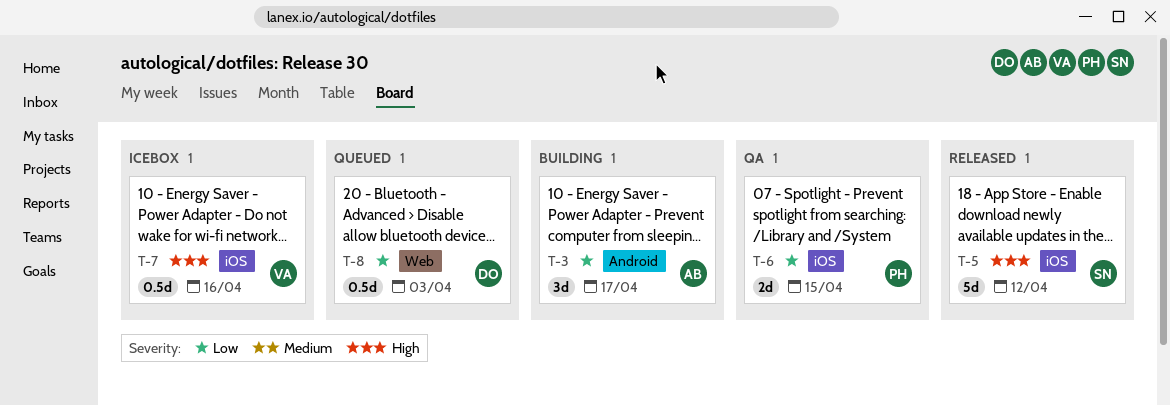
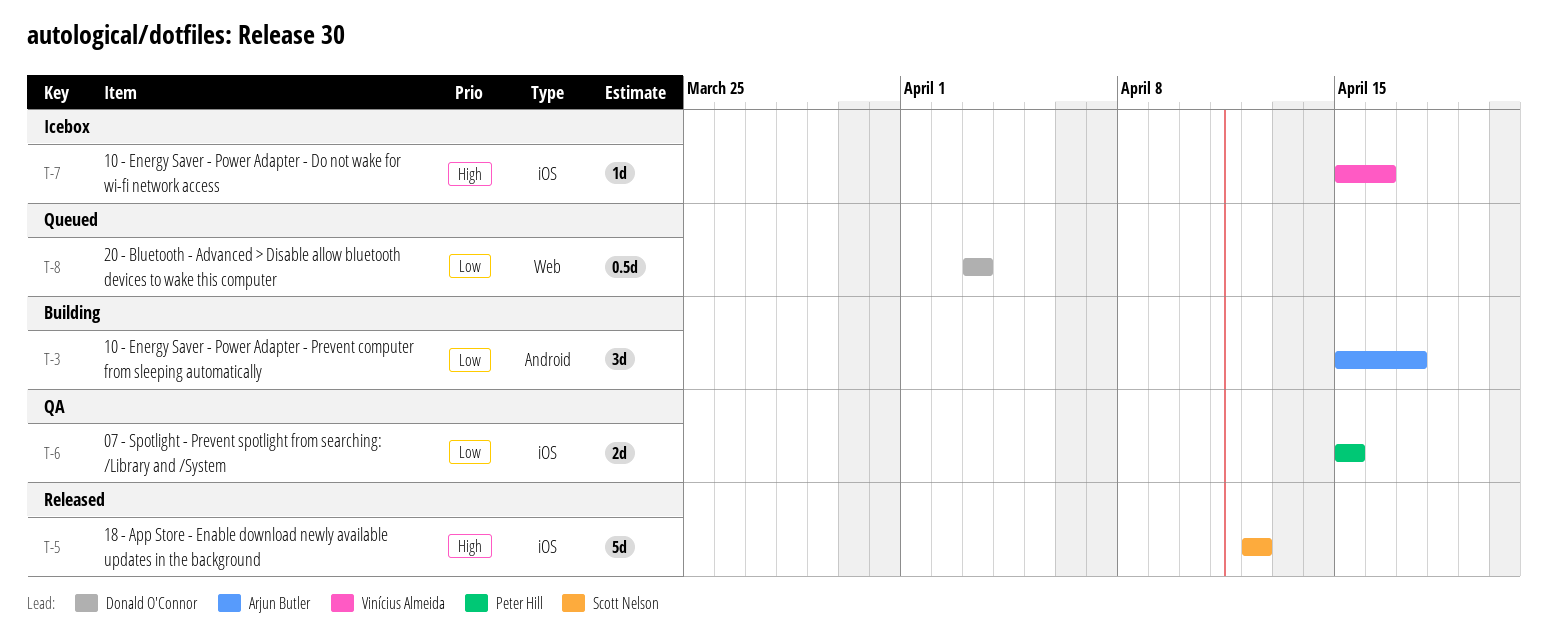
T-7, estimate: 0.5d -> 1d

